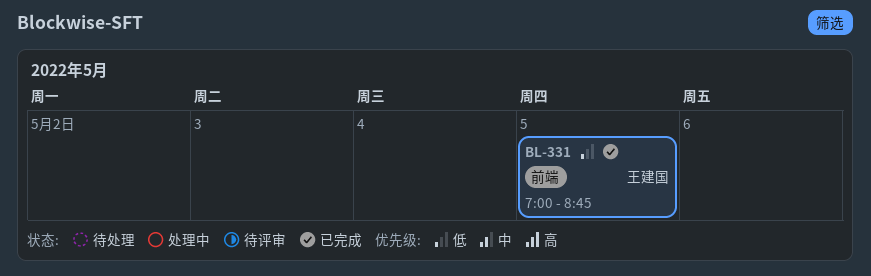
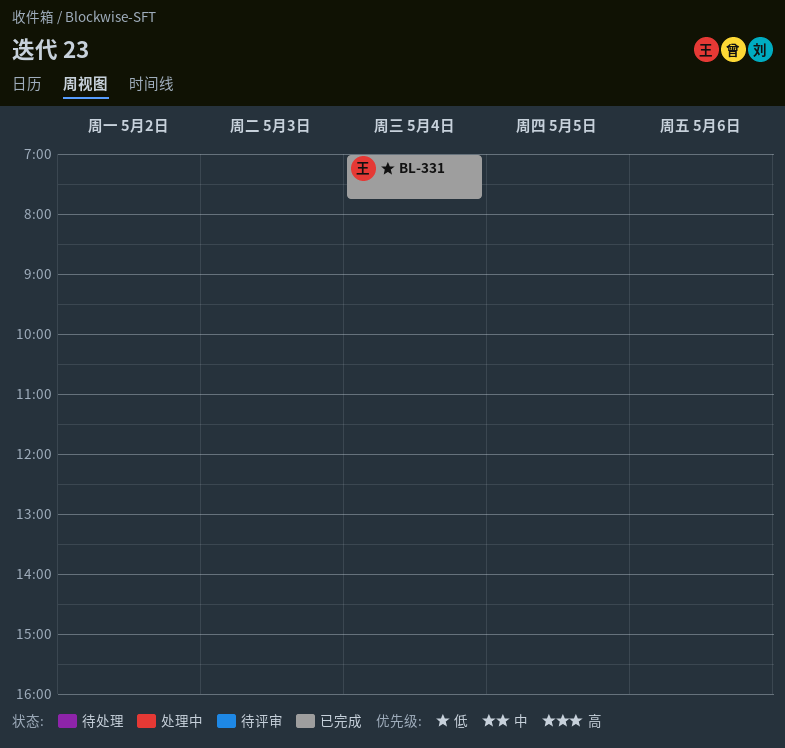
BL-331, day: May 5 -> May 4
BL-331, ends: 08:45 -> 07:45

